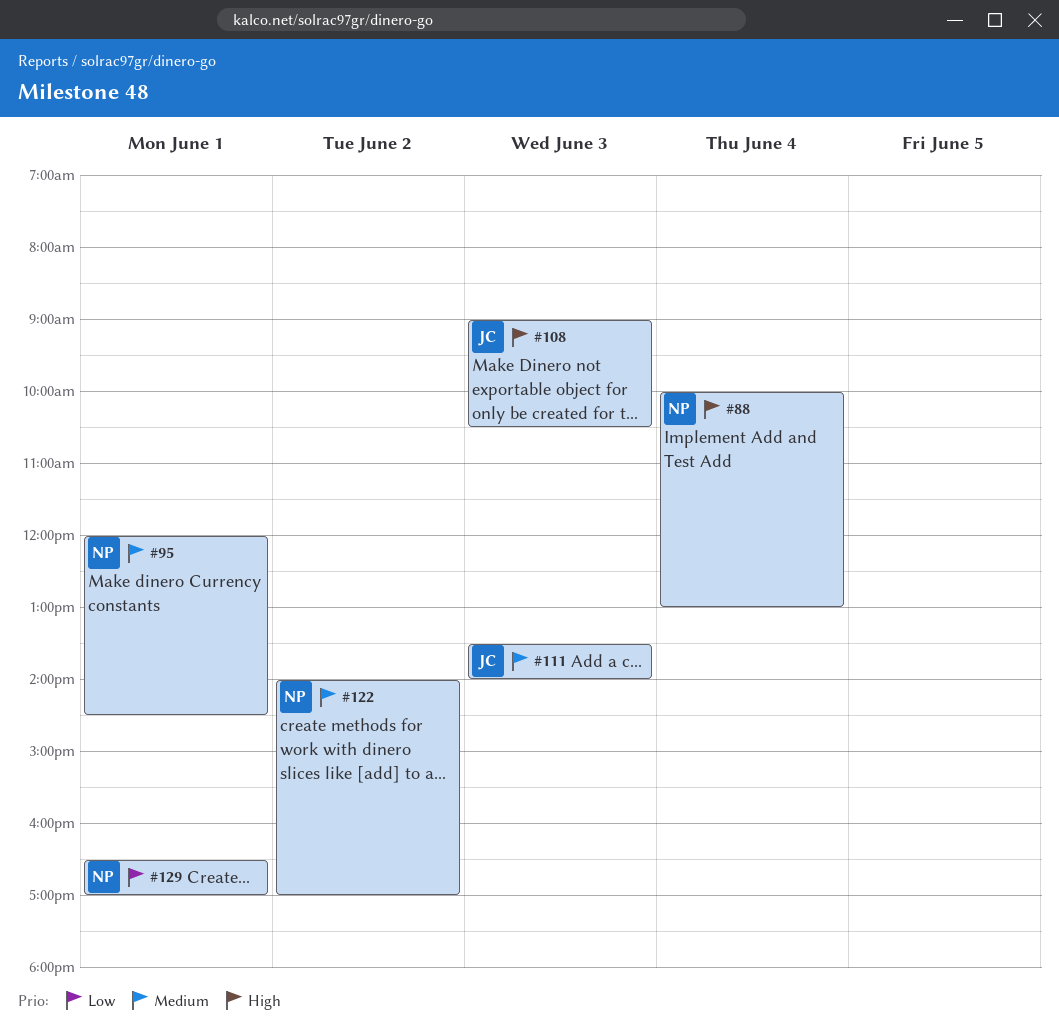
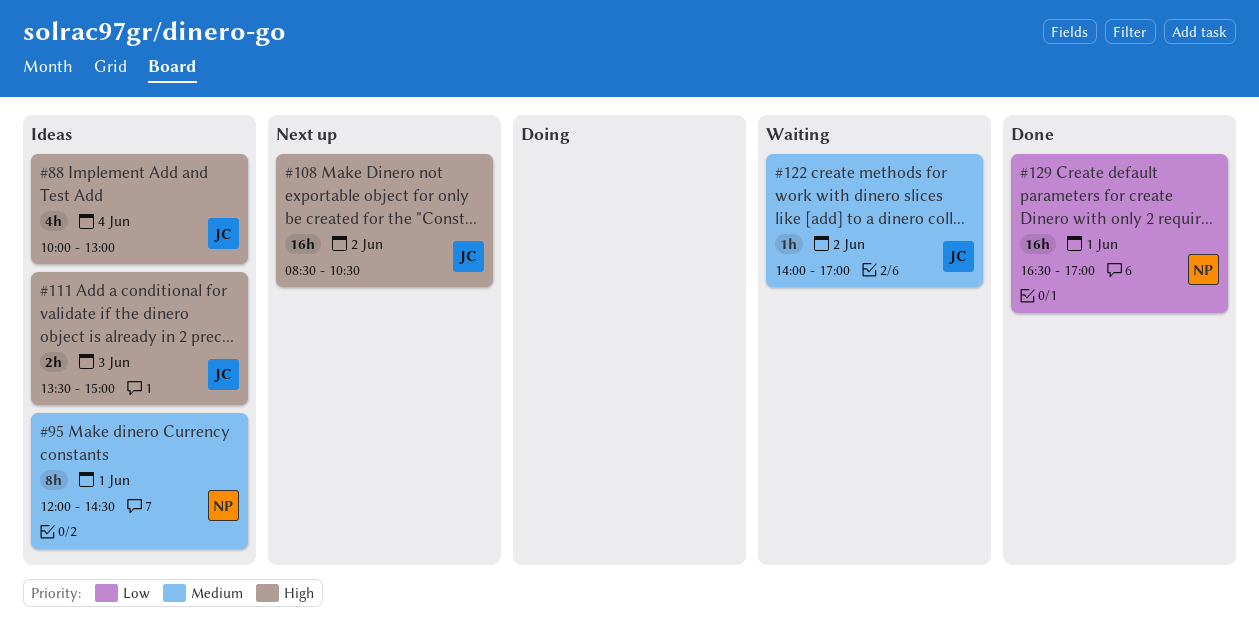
#88, owner: NP -> JC
#108, day: Jun 3 -> Jun 2
#108, begins: 09:00 -> 08:30
#111, priority: Medium -> High
#111, ends: 14:00 -> 15:00
#122, owner: NP -> JC

